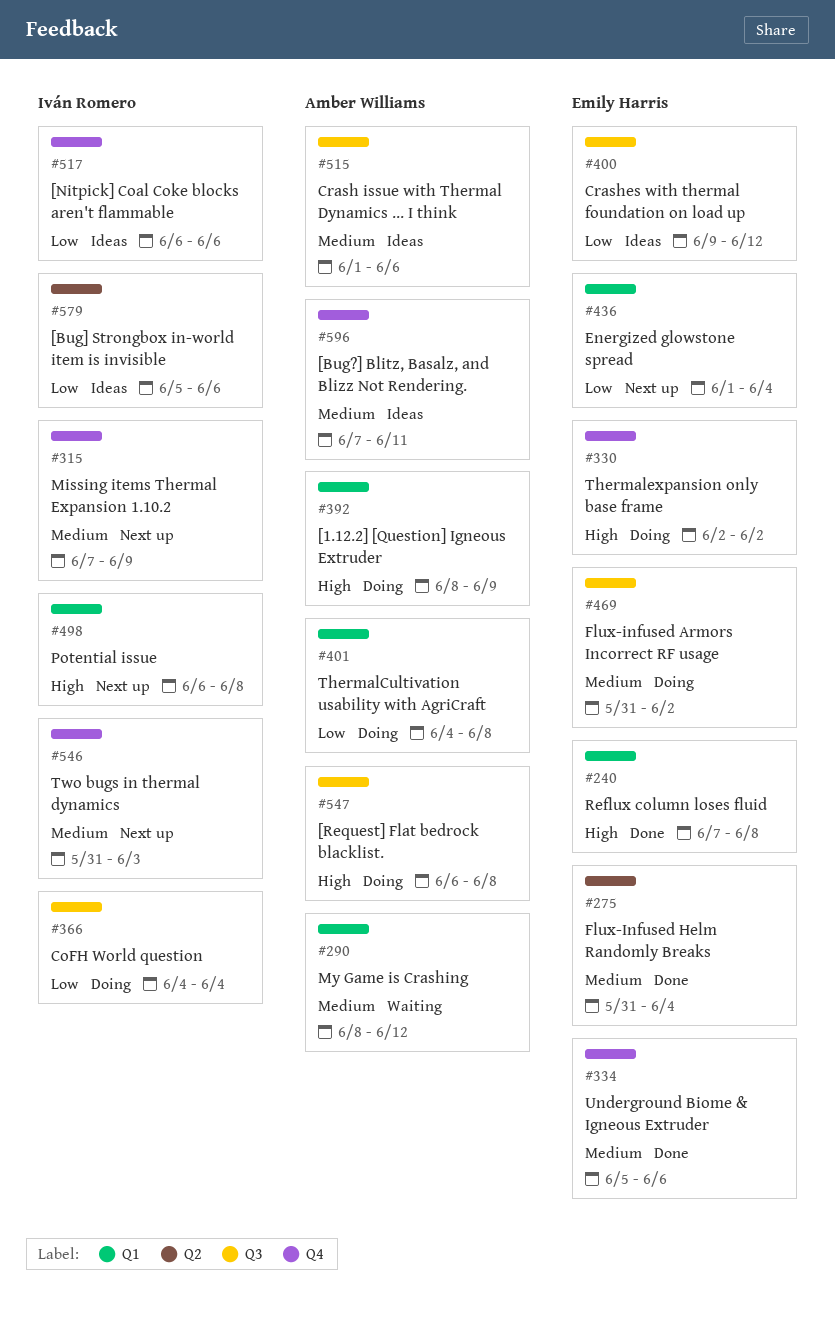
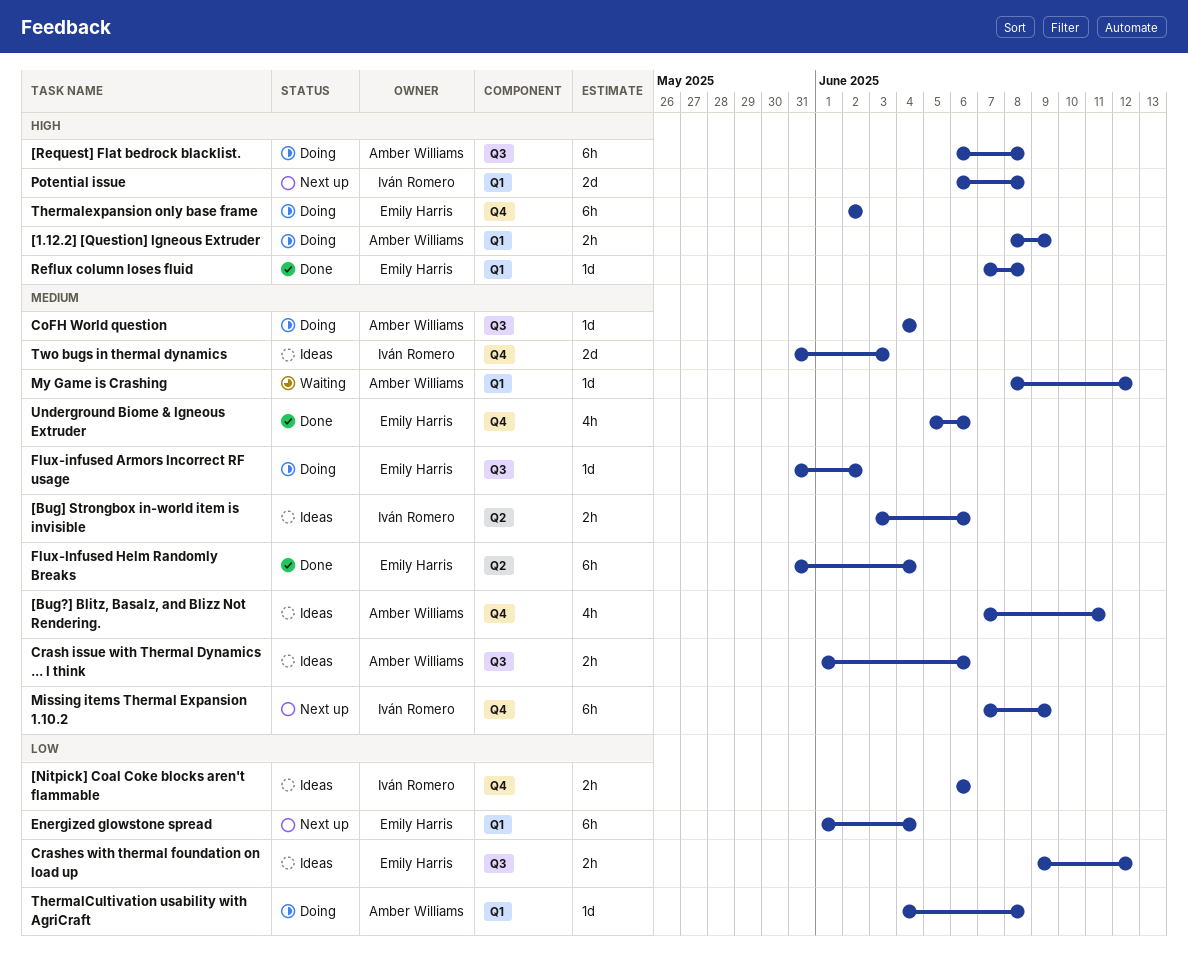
[Bug] Strongbox in-world item is invisible, priority: Low -> Medium
[Bug] Strongbox in-world item is invisible, start: Jun 5 -> Jun 3
CoFH World question, owner: Iván Romero -> Amber Williams
CoFH World question, priority: Low -> Medium
Two bugs in thermal dynamics, status: Next up -> Ideas

